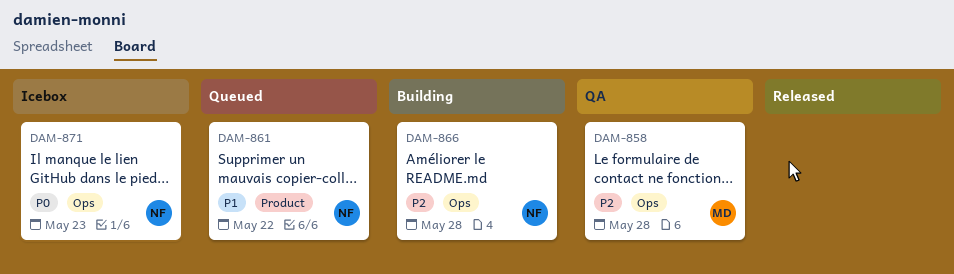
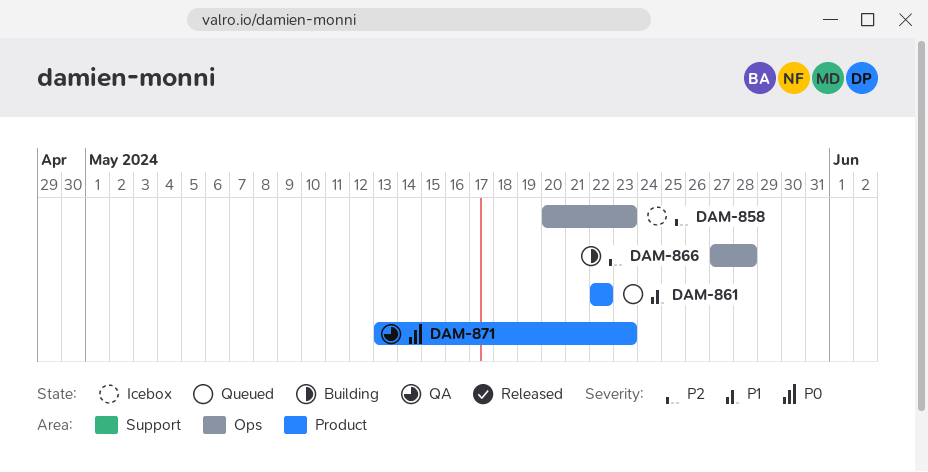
DAM-858, status: QA -> Icebox
DAM-858, due: May 28 -> May 23
DAM-871, status: Icebox -> QA
DAM-871, label: Ops -> Product

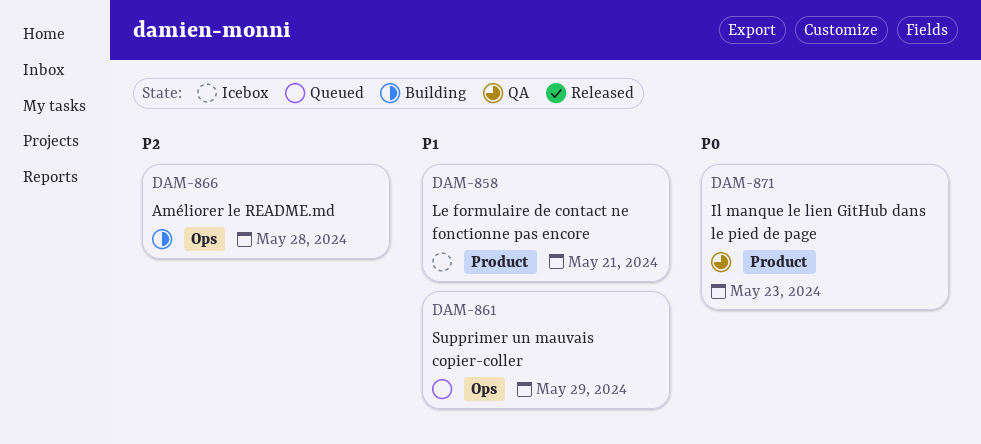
DAM-858, priority: P2 -> P1
DAM-858, label: Ops -> Product
DAM-858, due: May 23 -> May 21
DAM-861, label: Product -> Ops
DAM-861, due: May 22 -> May 29

